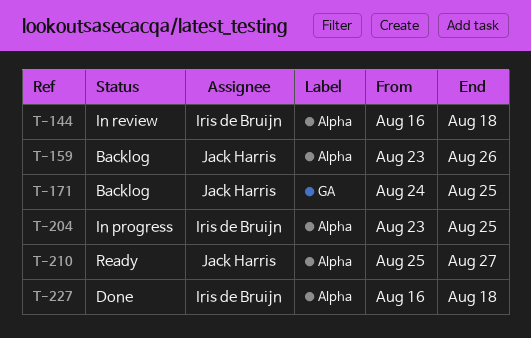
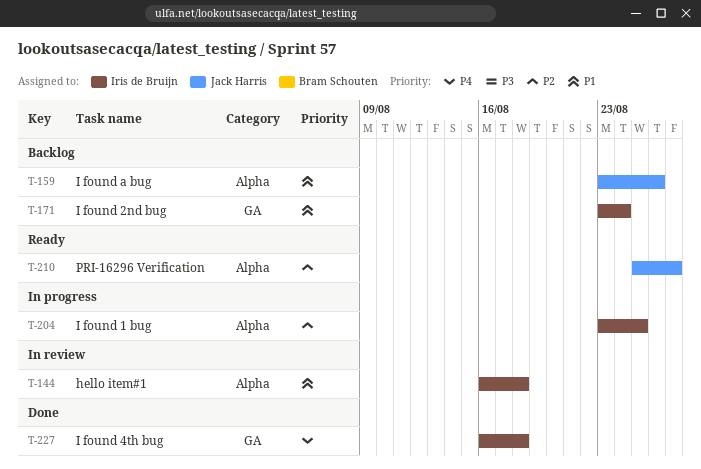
T-171, owner: Jack Harris -> Iris de Bruijn
T-171, start: Aug 24 -> Aug 23
T-171, due: Aug 25 -> Aug 24
T-227, label: Alpha -> GA

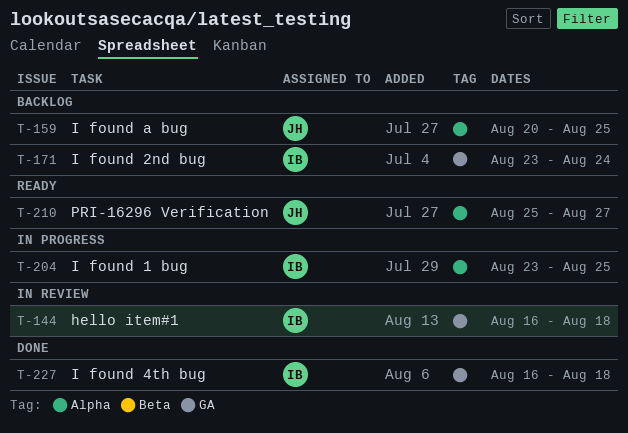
T-144, label: Alpha -> GA
T-159, start: Aug 23 -> Aug 20
T-159, due: Aug 26 -> Aug 25

